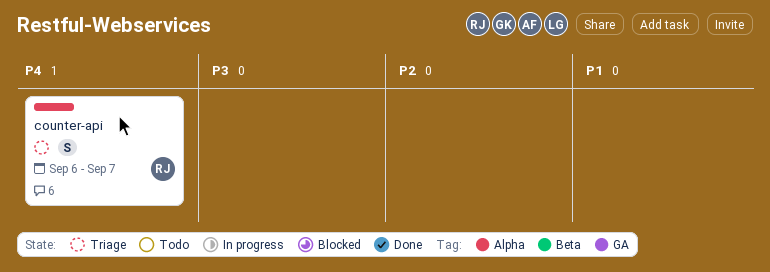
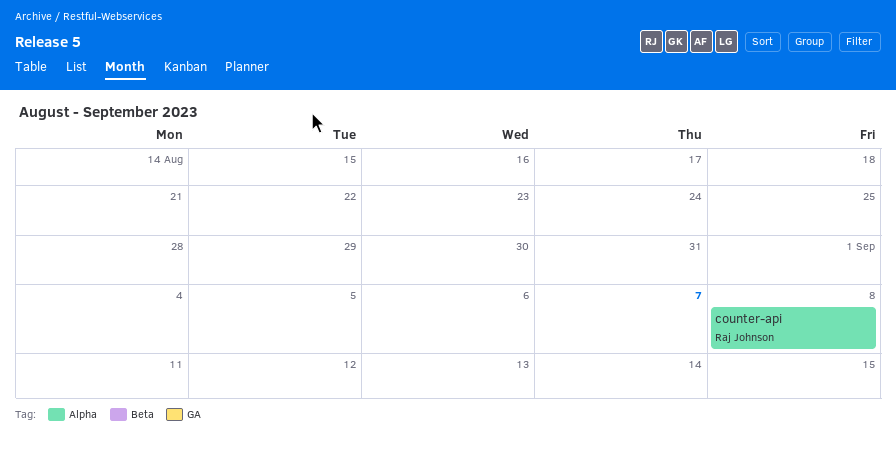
counter-api, due: Sep 7 -> Sep 8

